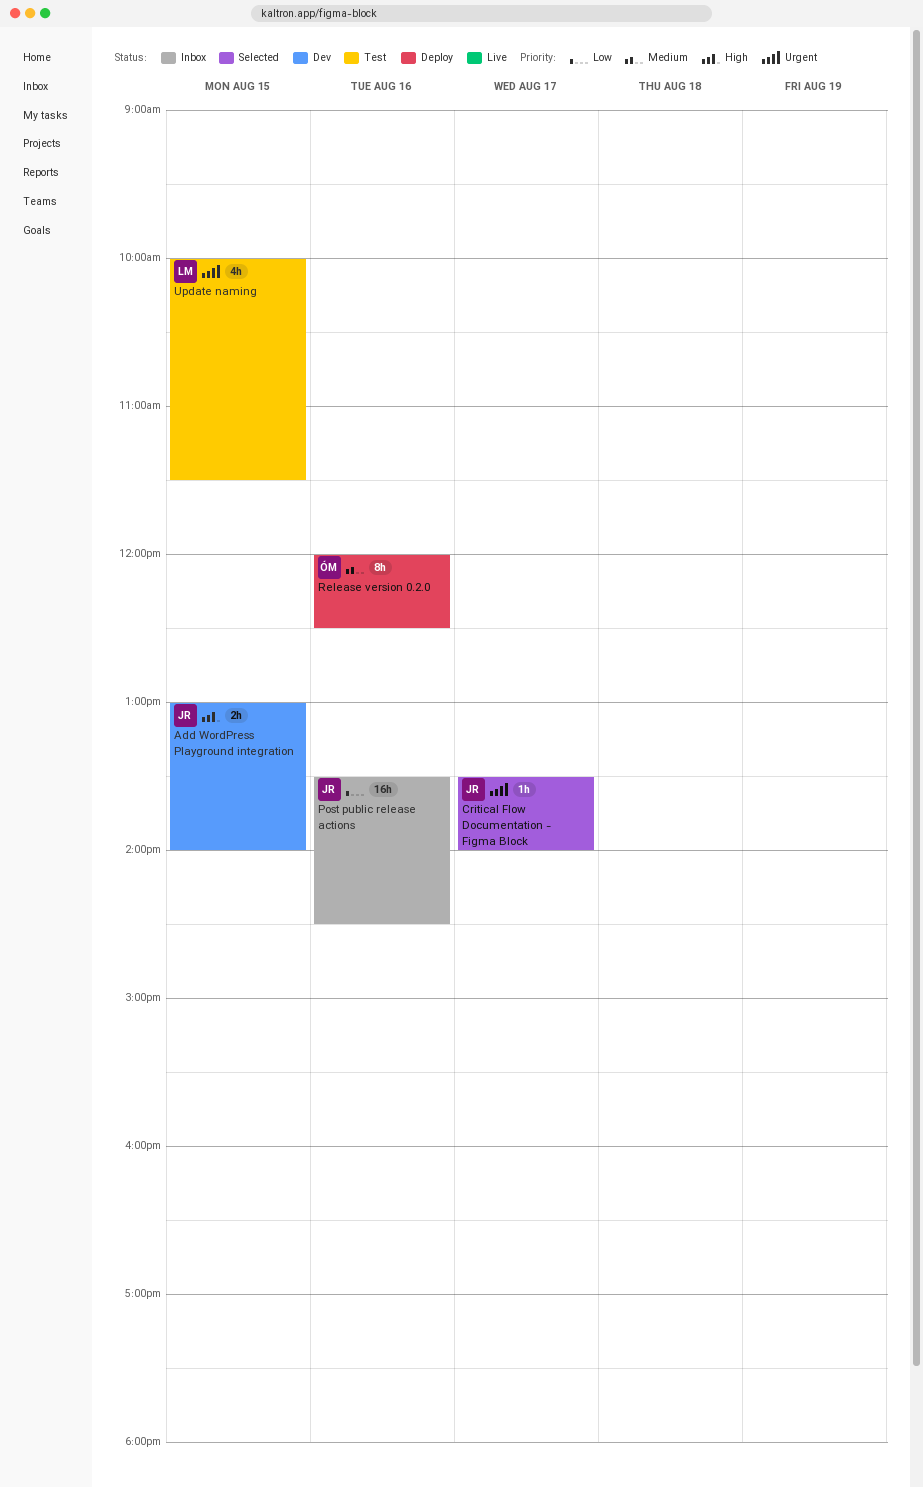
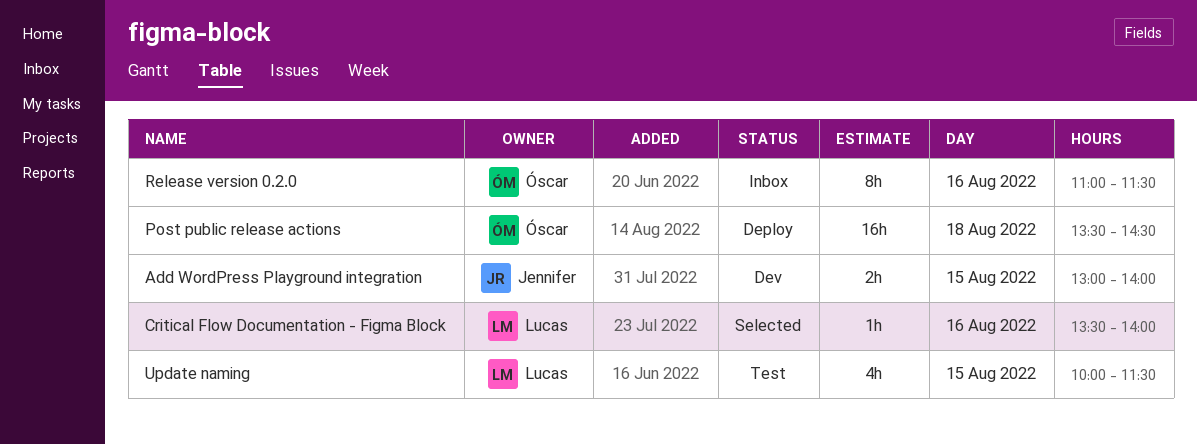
Critical Flow Documentation - Figma Block, owner: Jennifer -> Lucas
Critical Flow Documentation - Figma Block, day: Aug 17 -> Aug 16
Post public release actions, status: Inbox -> Deploy
Post public release actions, owner: Jennifer -> Óscar
Post public release actions, day: Aug 16 -> Aug 18
Release version 0.2.0, status: Deploy -> Inbox
Release version 0.2.0, begins: 12:00 -> 11:00
Release version 0.2.0, ends: 12:30 -> 11:30

